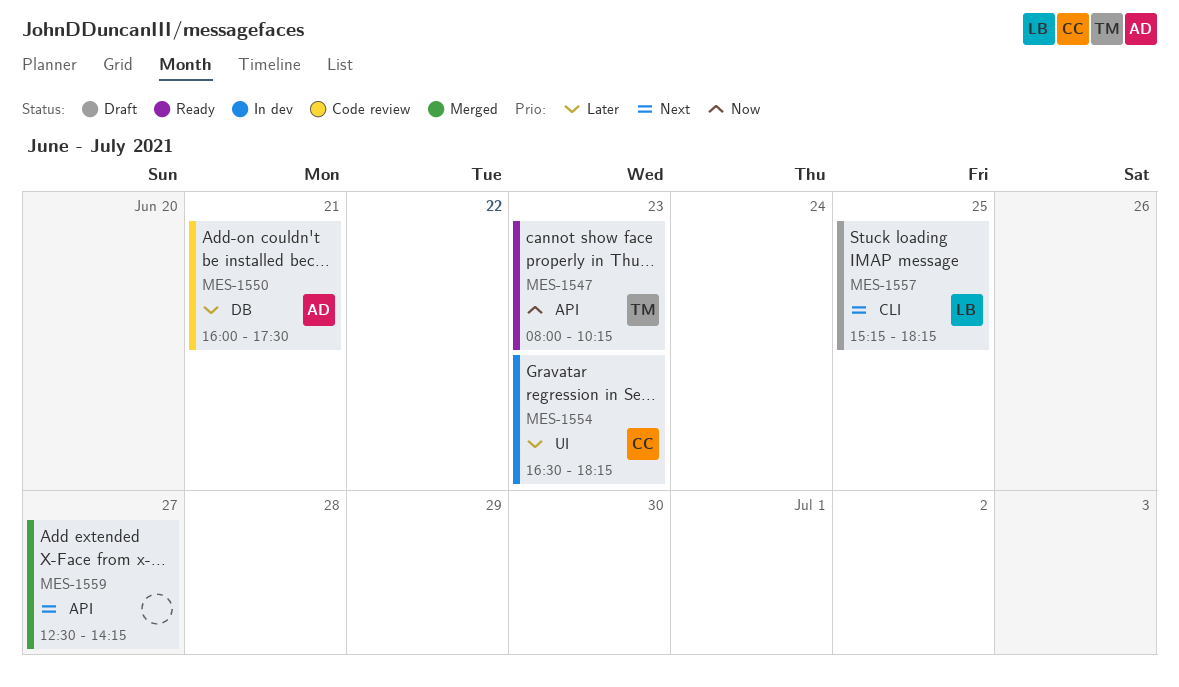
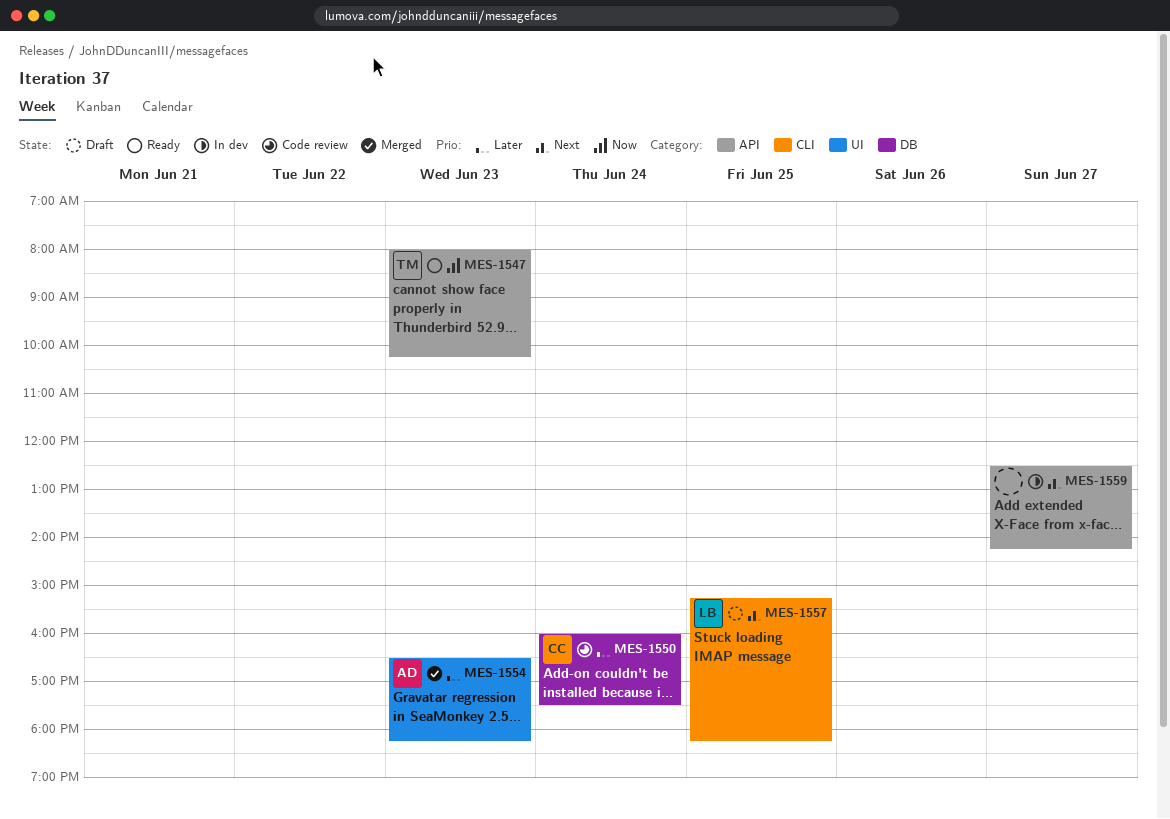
MES-1550, owner: AD -> CC
MES-1550, day: Jun 21 -> Jun 24
MES-1554, status: In dev -> Merged
MES-1554, owner: CC -> AD
MES-1559, status: Merged -> In dev

